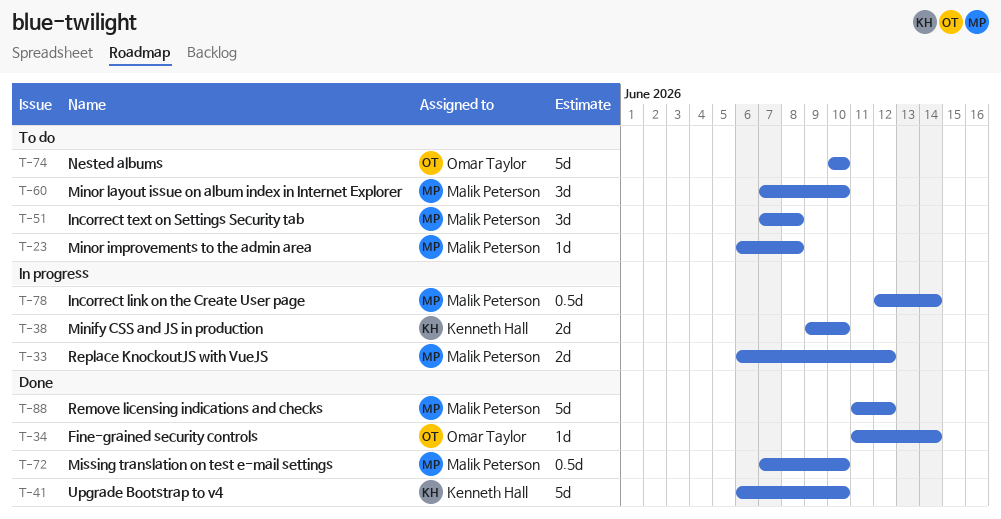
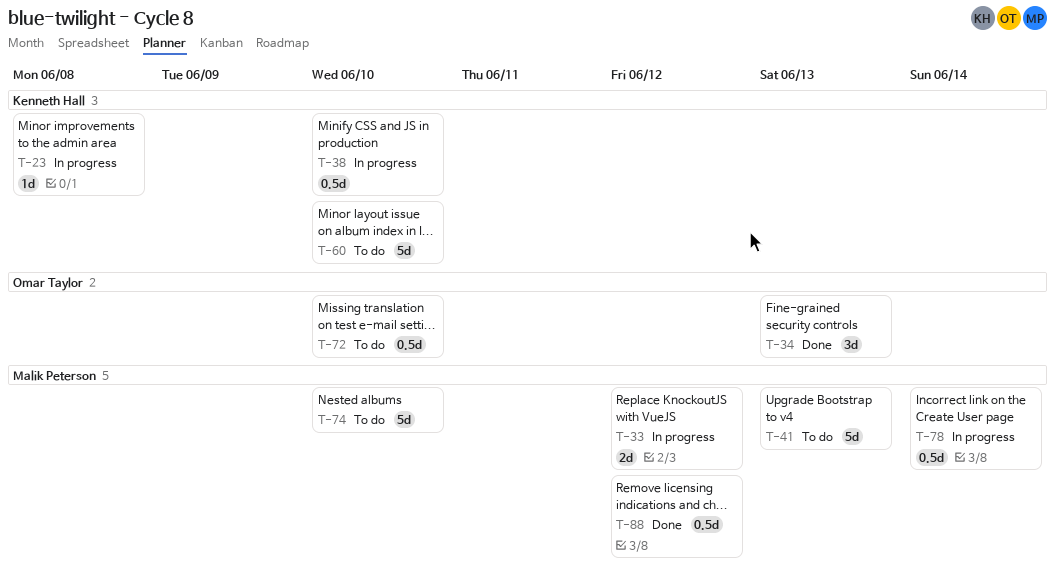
T-23, status: To do -> In progress
T-23, owner: Malik Peterson -> Kenneth Hall
T-34, estimate: 1d -> 3d
T-34, due: Jun 14 -> Jun 13
T-38, estimate: 2d -> 0.5d
T-41, status: Done -> To do
T-41, owner: Kenneth Hall -> Malik Peterson
T-41, due: Jun 10 -> Jun 13
T-51: present -> none
T-60, owner: Malik Peterson -> Kenneth Hall
T-60, estimate: 3d -> 5d
T-72, status: Done -> To do
T-72, owner: Malik Peterson -> Omar Taylor
T-74, owner: Omar Taylor -> Malik Peterson
T-88, estimate: 5d -> 0.5d

